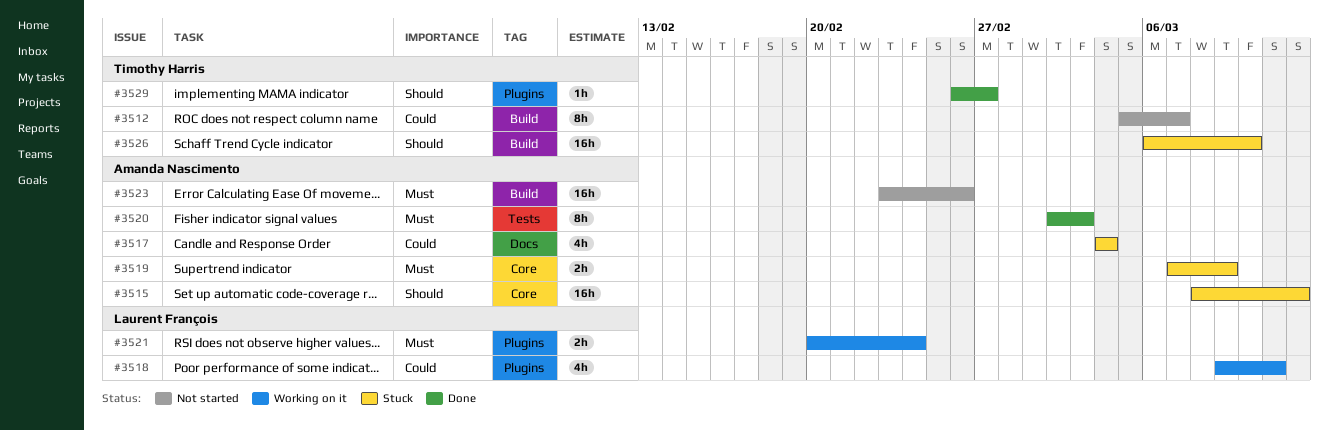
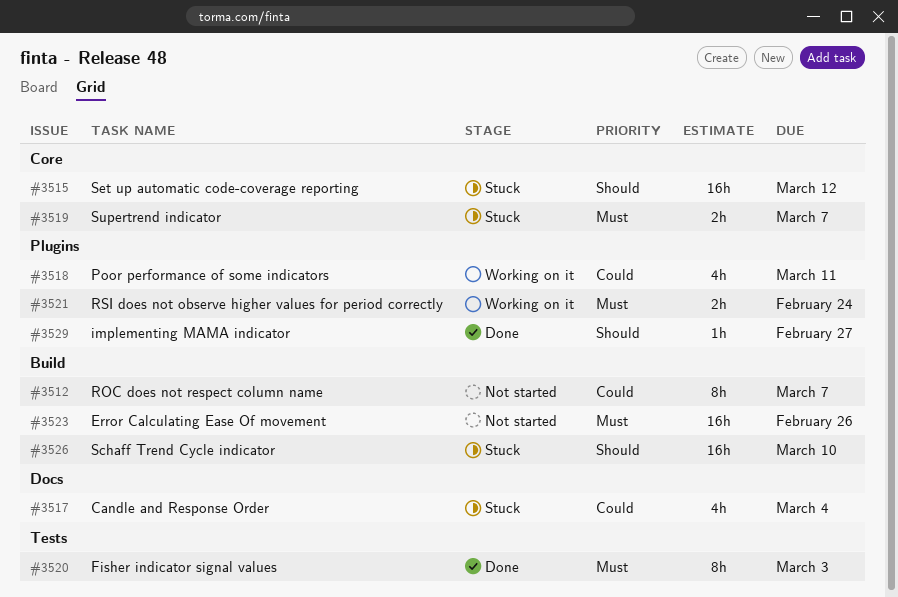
#3519, due: Mar 9 -> Mar 7

